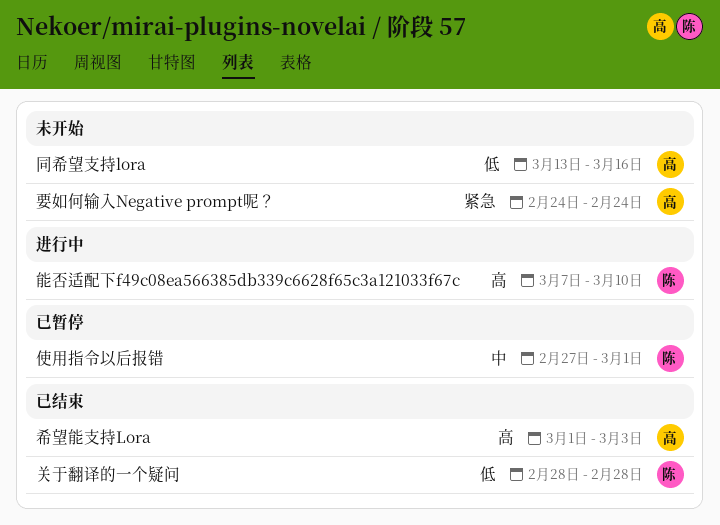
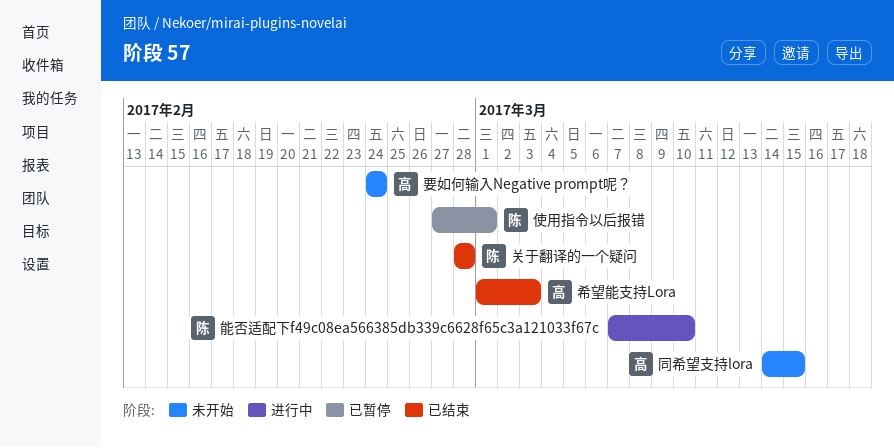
同希望支持lora, start: Mar 13 -> Mar 14
同希望支持lora, due: Mar 16 -> Mar 15

